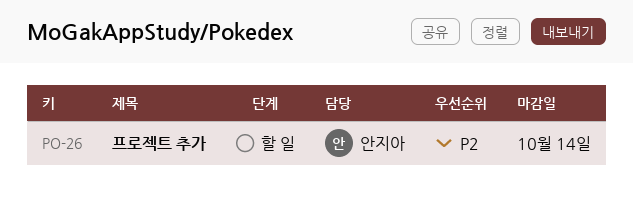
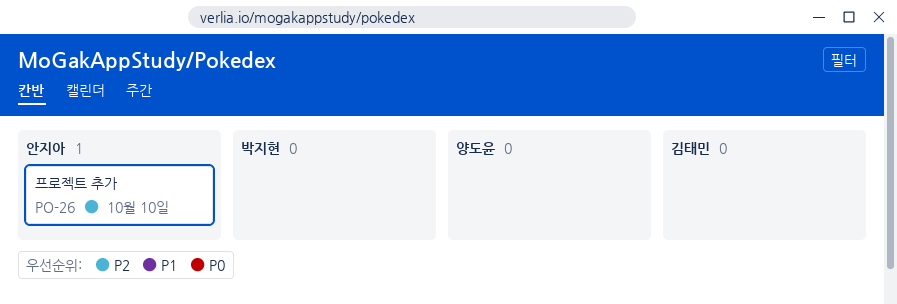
PO-26, due: Oct 14 -> Oct 10

